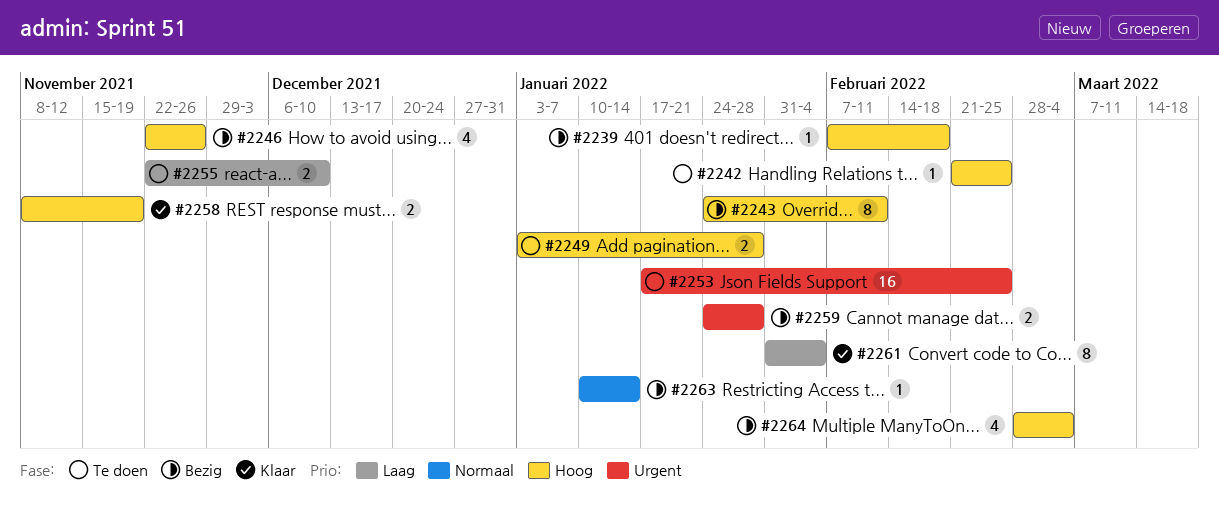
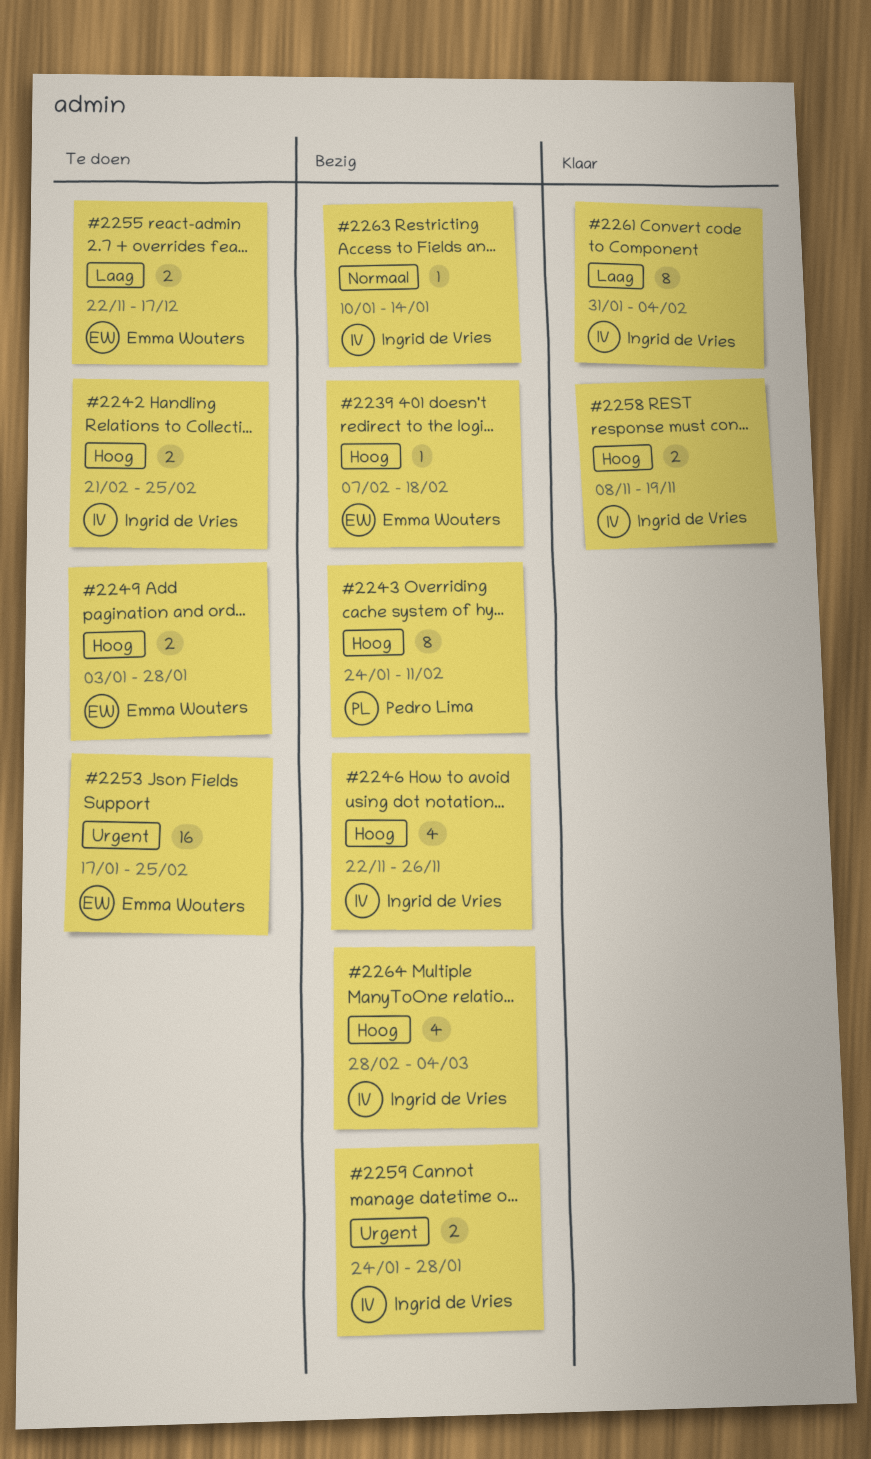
#2242, estimate: 1 -> 2
#2255, due: Dec 10 -> Dec 17

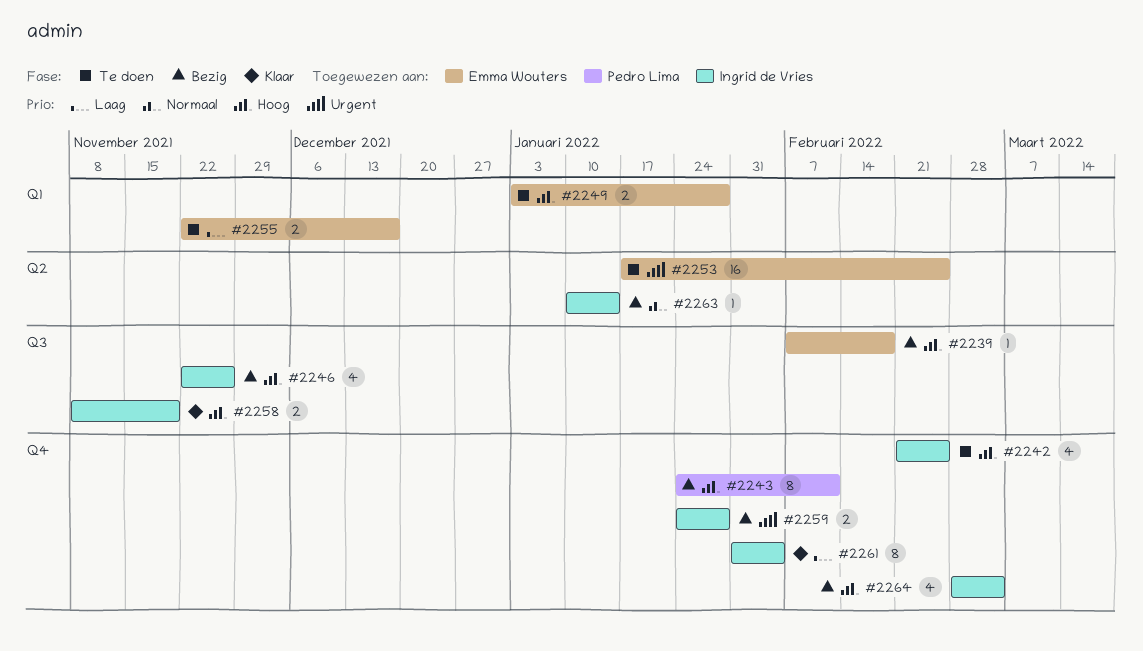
#2242, estimate: 2 -> 4

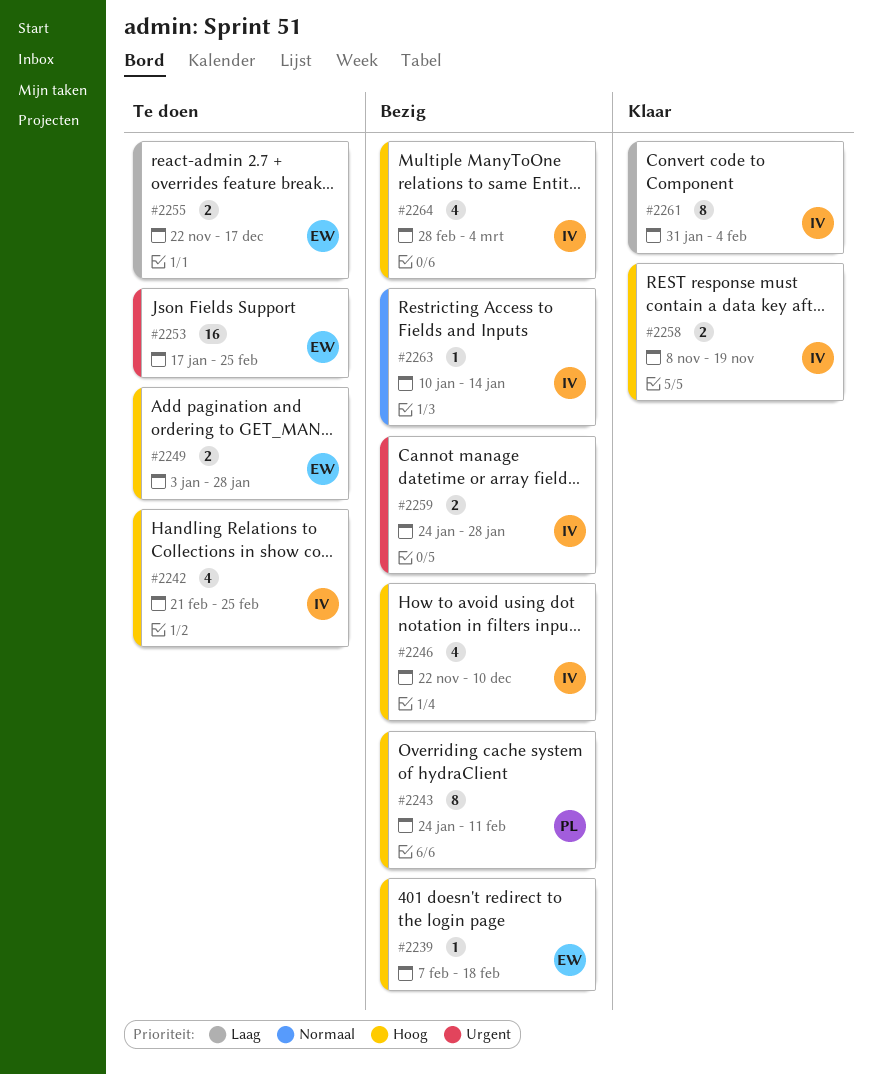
#2246, due: Nov 26 -> Dec 10

